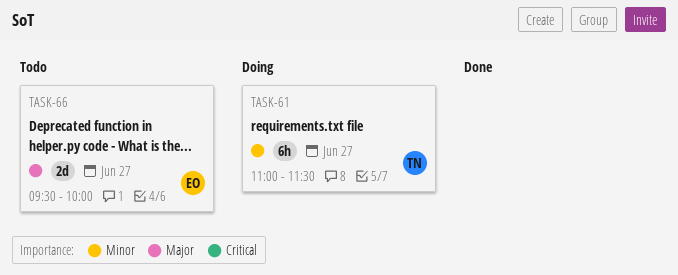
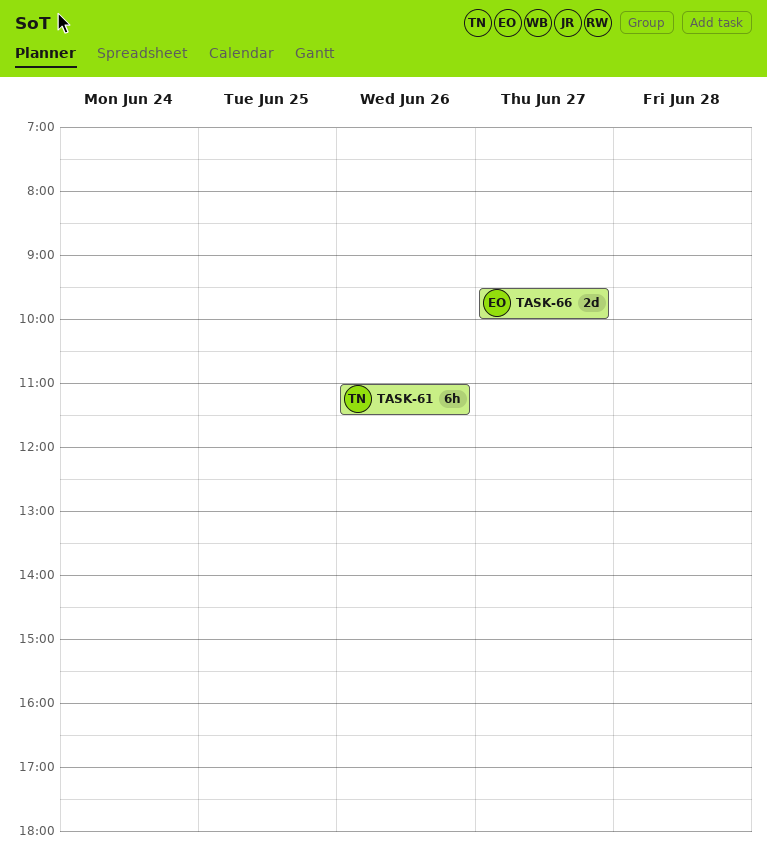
TASK-61, day: Jun 27 -> Jun 26

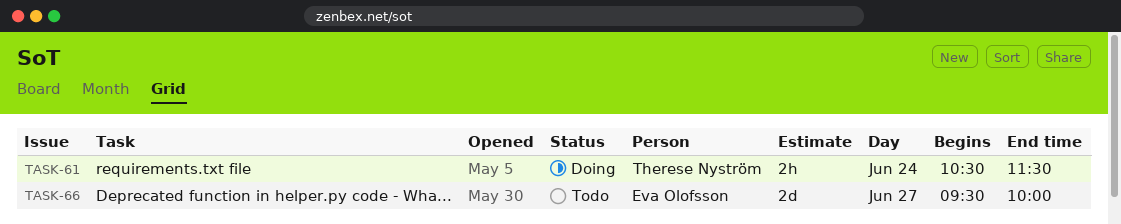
TASK-61, estimate: 6h -> 2h
TASK-61, day: Jun 26 -> Jun 24
TASK-61, begins: 11:00 -> 10:30

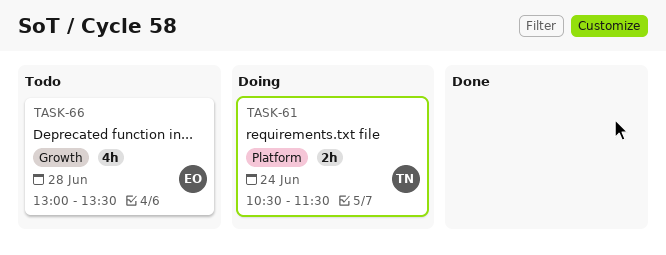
TASK-66, estimate: 2d -> 4h
TASK-66, day: Jun 27 -> Jun 28
TASK-66, begins: 09:30 -> 13:00
TASK-66, ends: 10:00 -> 13:30

